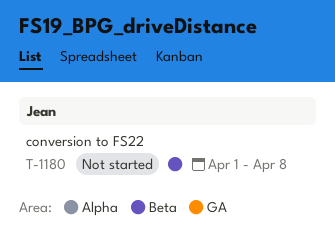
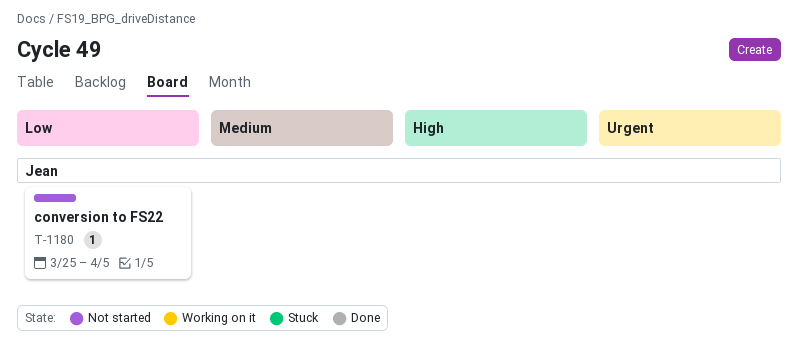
T-1180, start: Apr 1 -> Mar 25
T-1180, due: Apr 8 -> Apr 5

